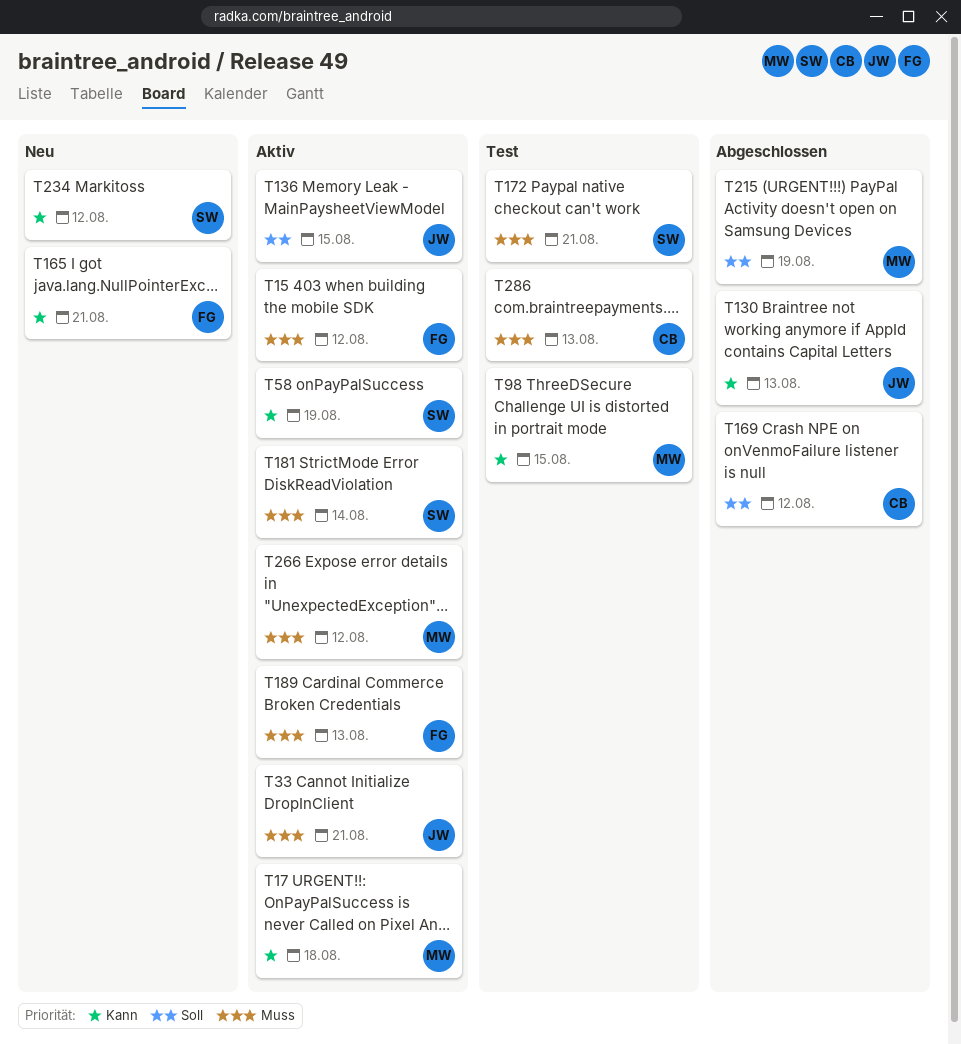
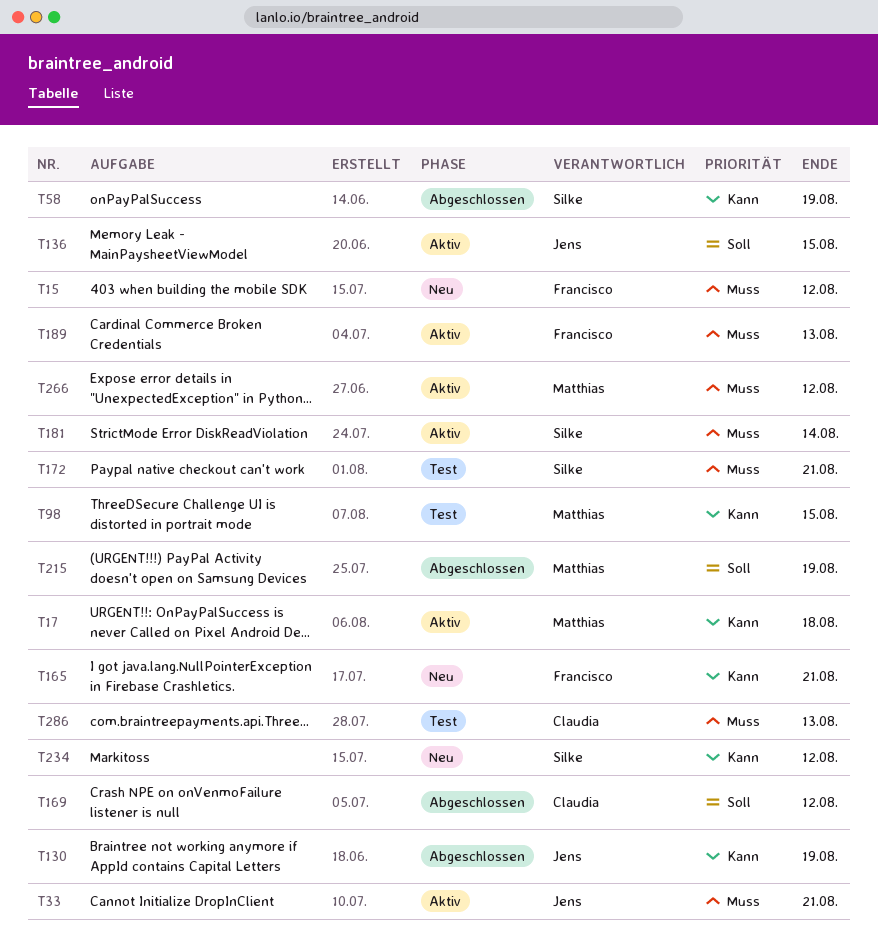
T15, status: Aktiv -> Neu
T58, status: Aktiv -> Abgeschlossen
T130, due: Aug 13 -> Aug 19

